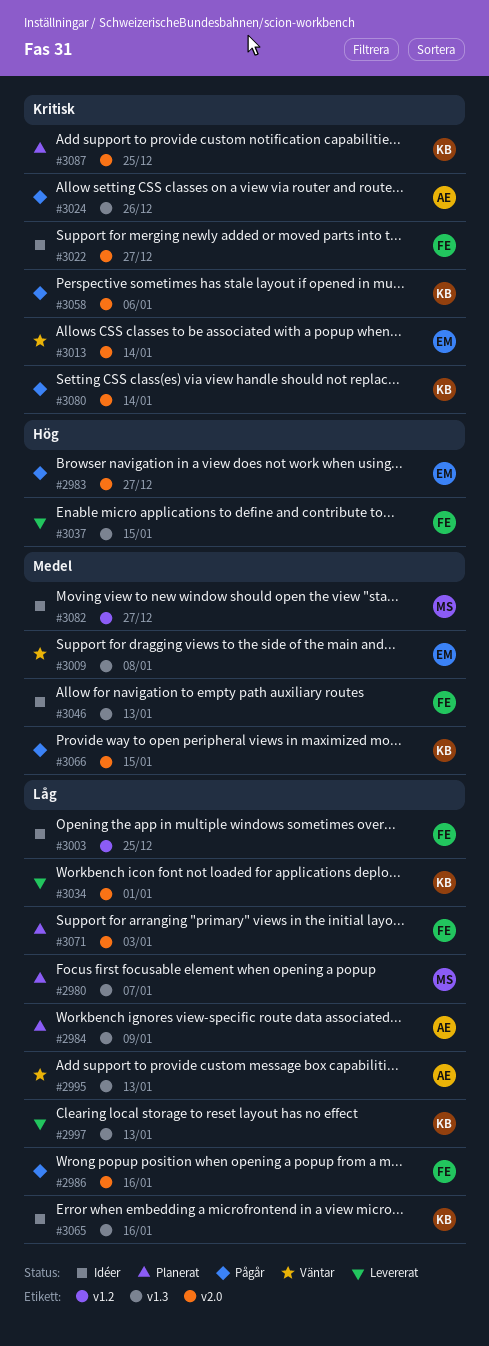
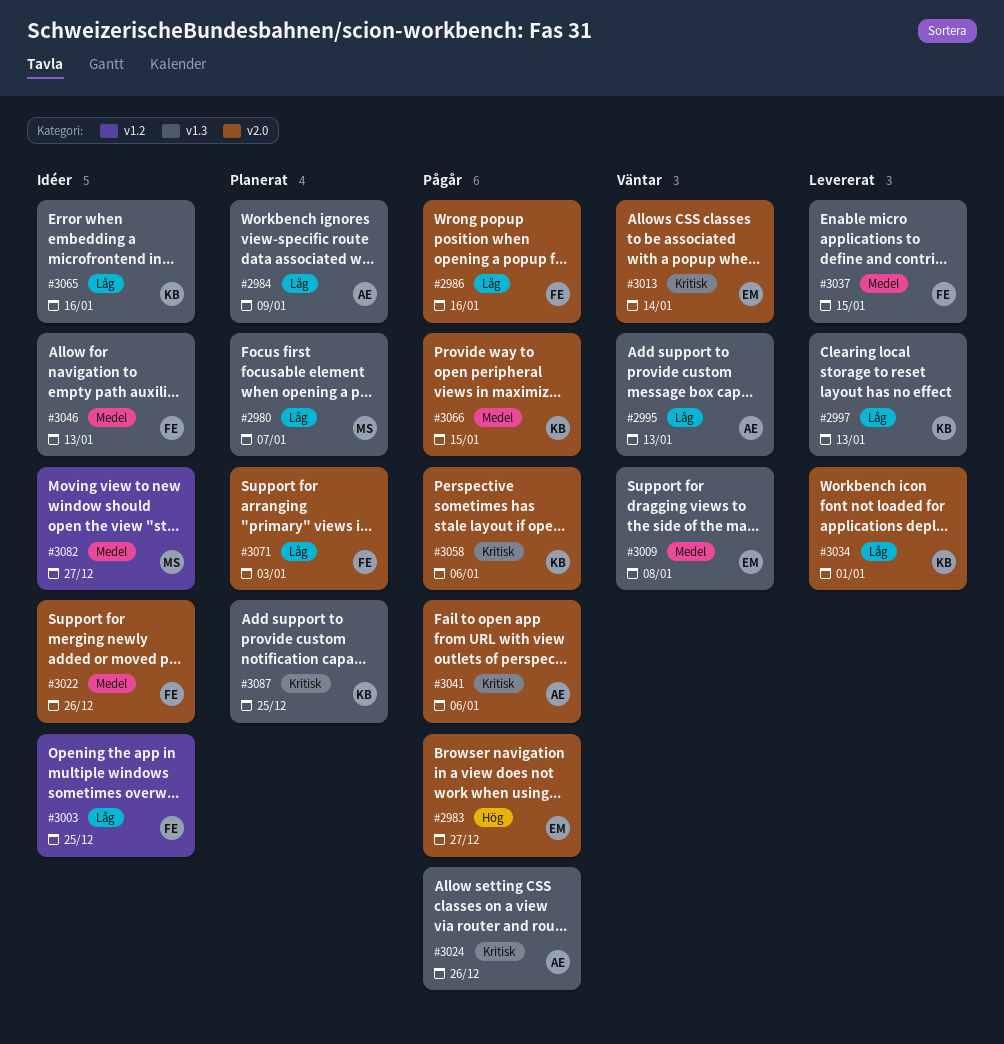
#3022, priority: Kritisk -> Medel
#3022, due: Dec 27 -> Dec 26
#3037, priority: Hög -> Medel
#3041: none -> present
#3080: present -> none
#3087, label: v2.0 -> v1.3

